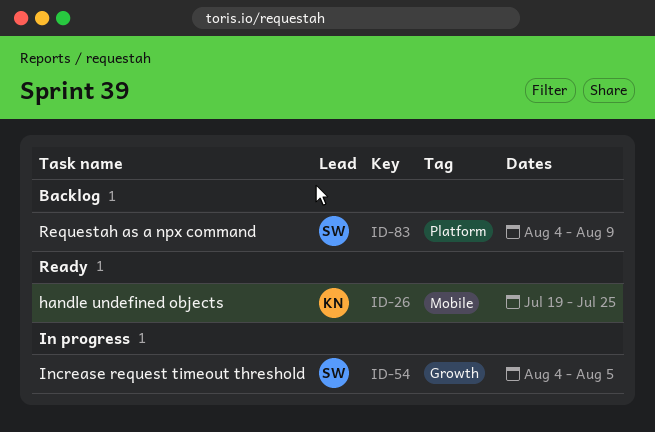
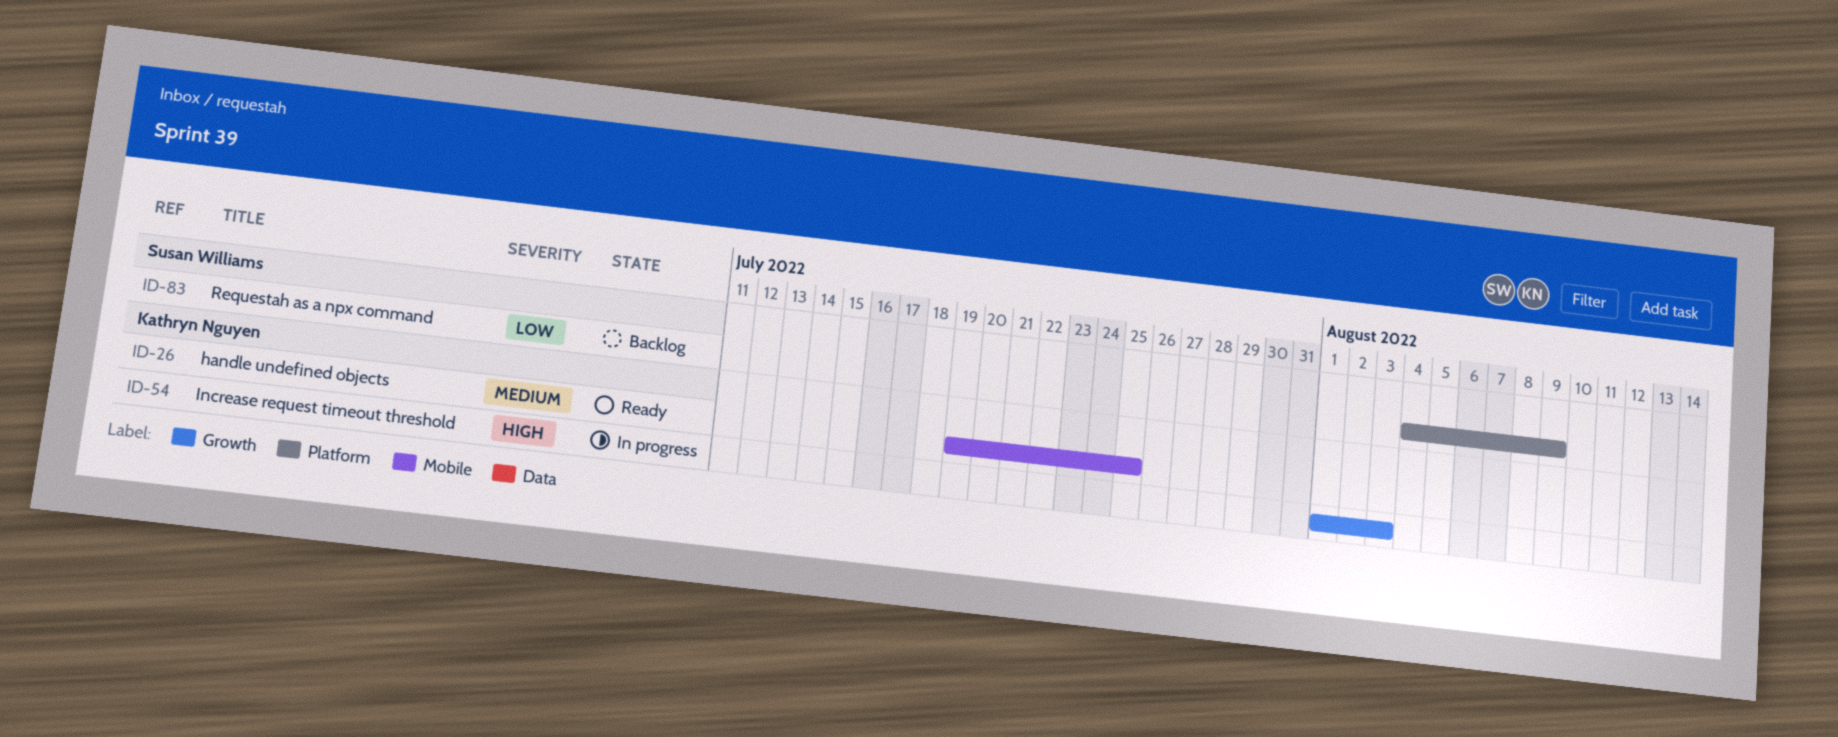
ID-54, owner: Susan Williams -> Kathryn Nguyen
ID-54, start: Aug 4 -> Aug 1
ID-54, due: Aug 5 -> Aug 3

